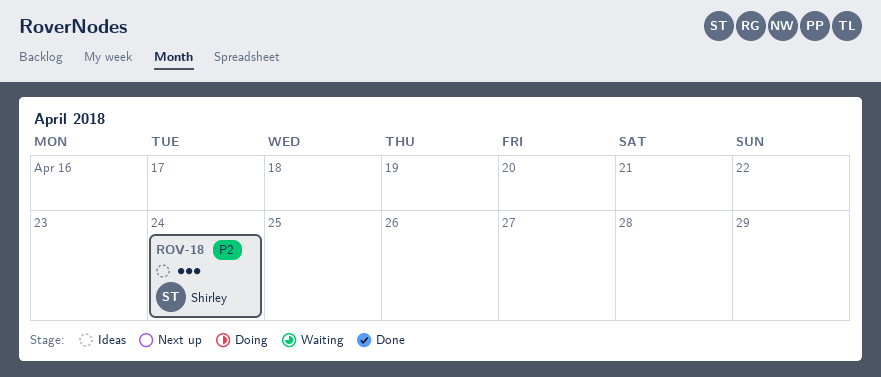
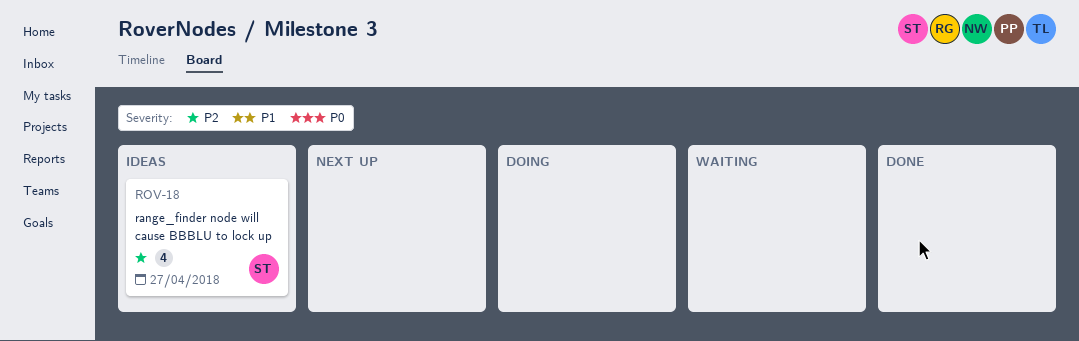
ROV-18, estimate: 3 -> 4
ROV-18, due: Apr 24 -> Apr 27

